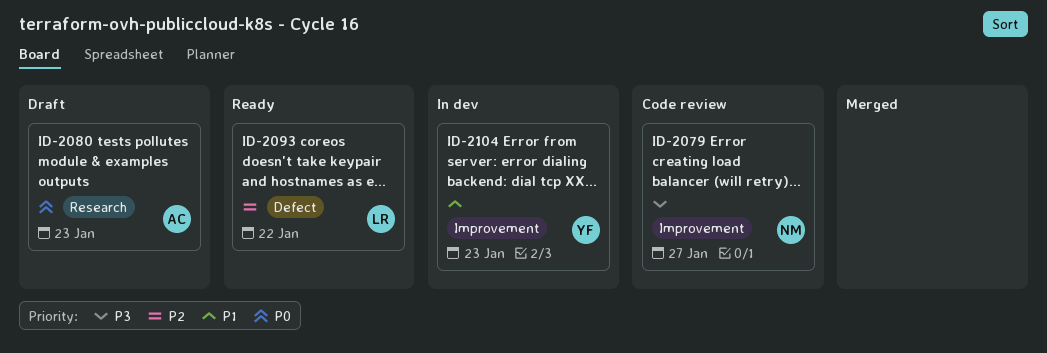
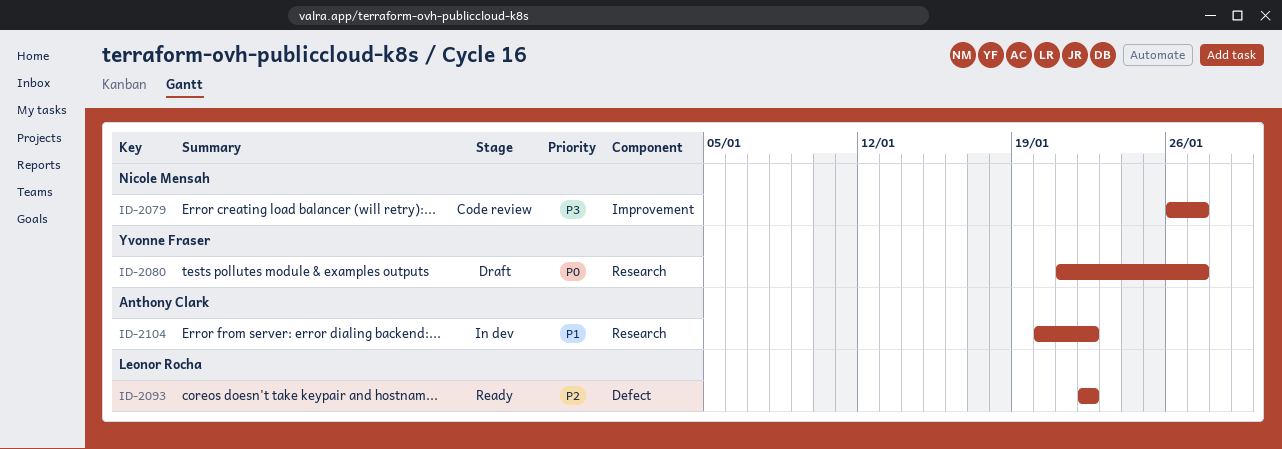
ID-2080, owner: Anthony Clark -> Yvonne Fraser
ID-2080, due: Jan 23 -> Jan 27
ID-2104, owner: Yvonne Fraser -> Anthony Clark
ID-2104, label: Improvement -> Research
ID-2104, due: Jan 23 -> Jan 22

